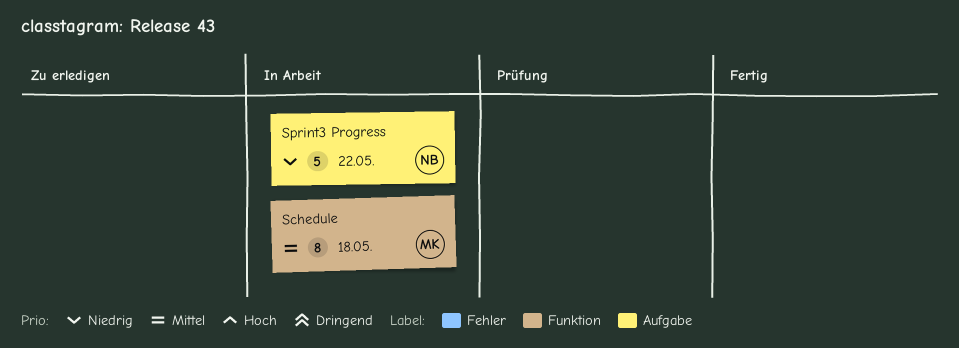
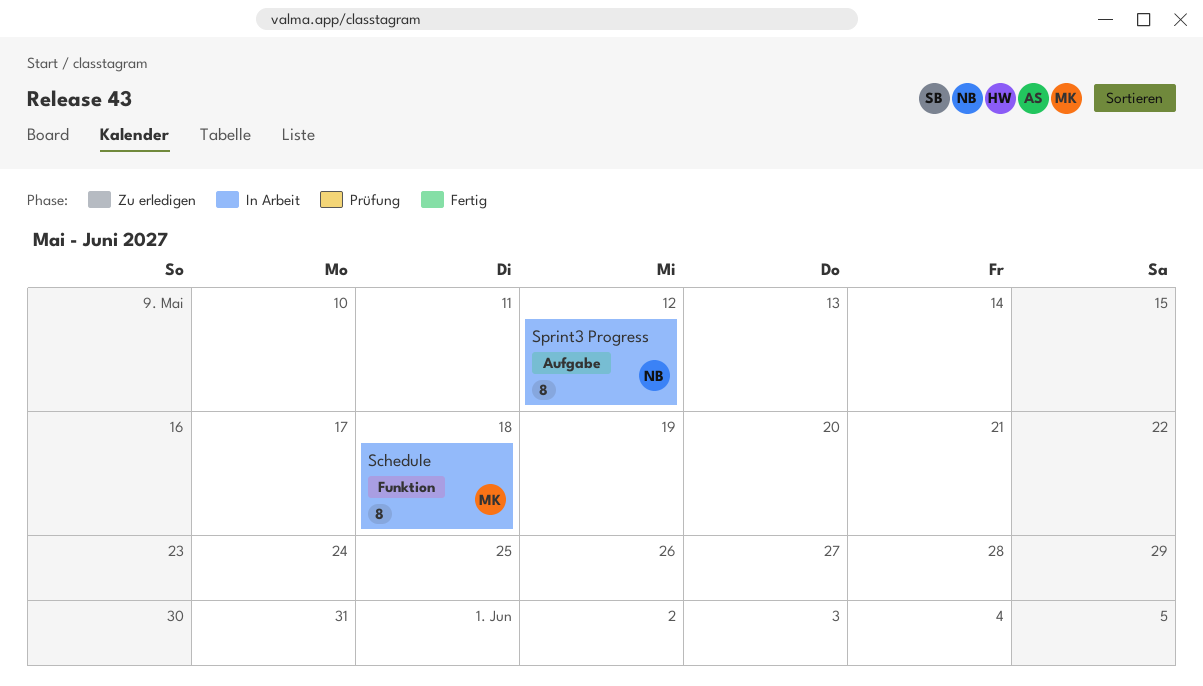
Sprint3 Progress, estimate: 5 -> 8
Sprint3 Progress, due: May 22 -> May 12

